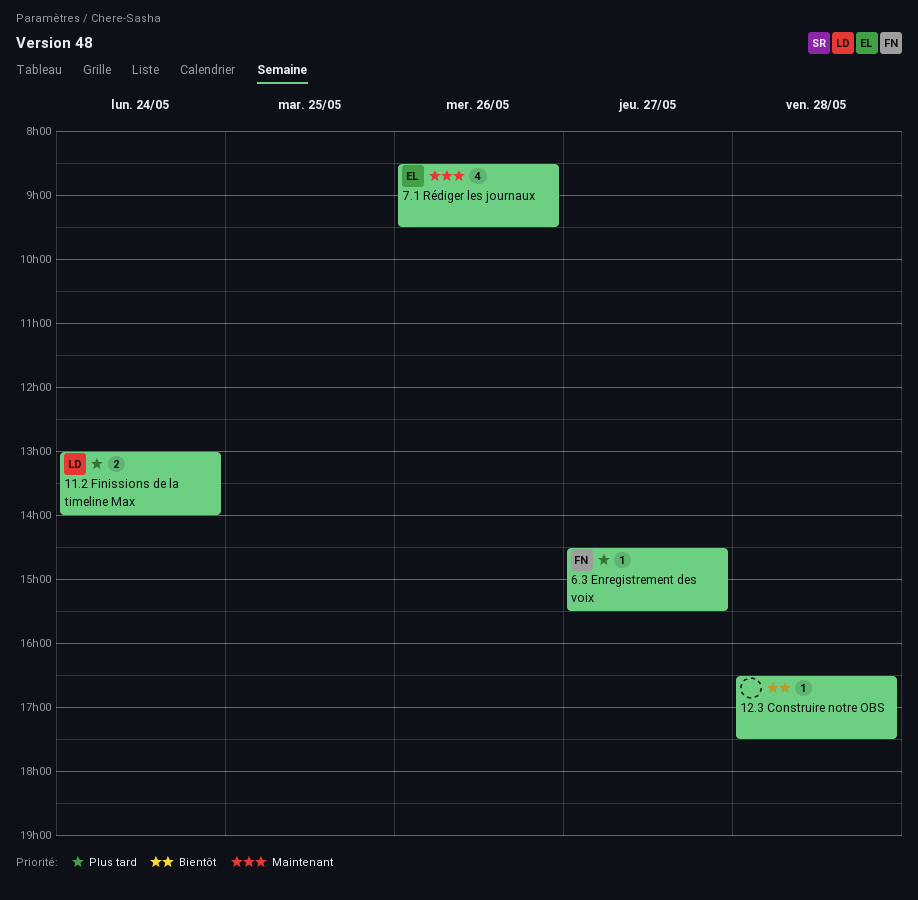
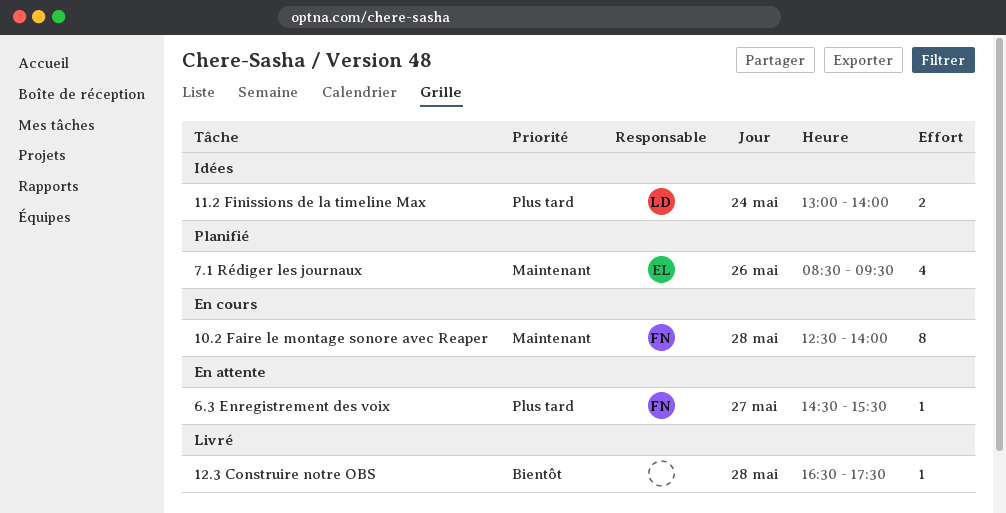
10.2 Faire le montage sonore avec Reaper: none -> present

